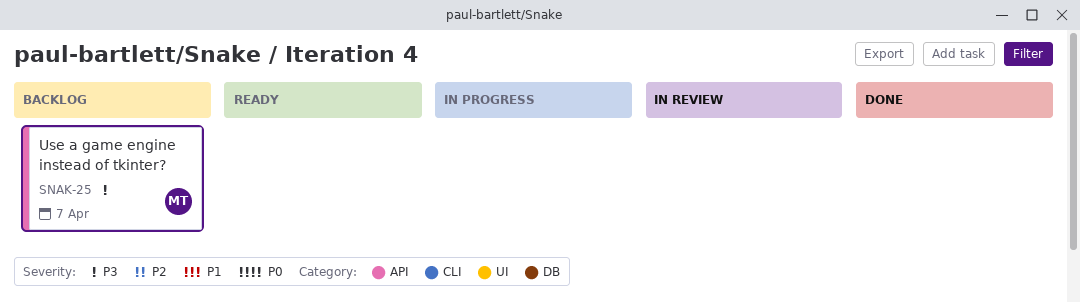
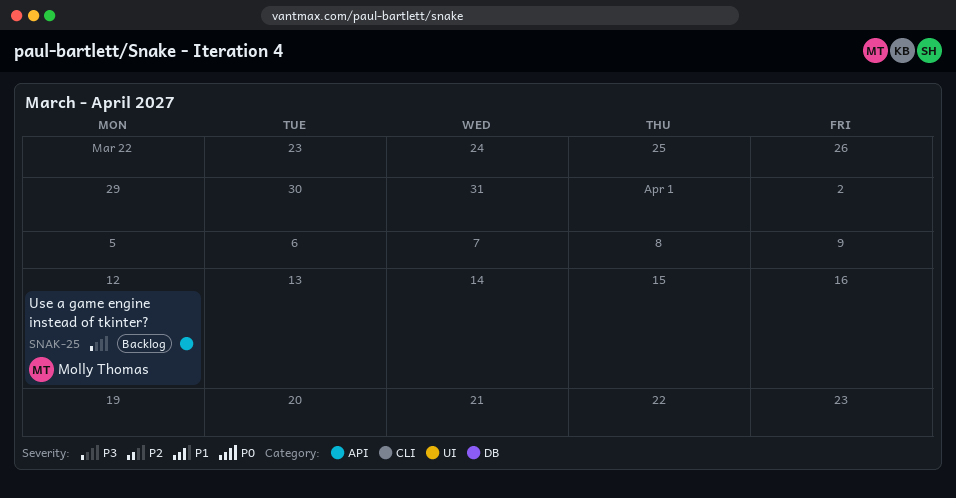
SNAK-25, due: Apr 7 -> Apr 12

